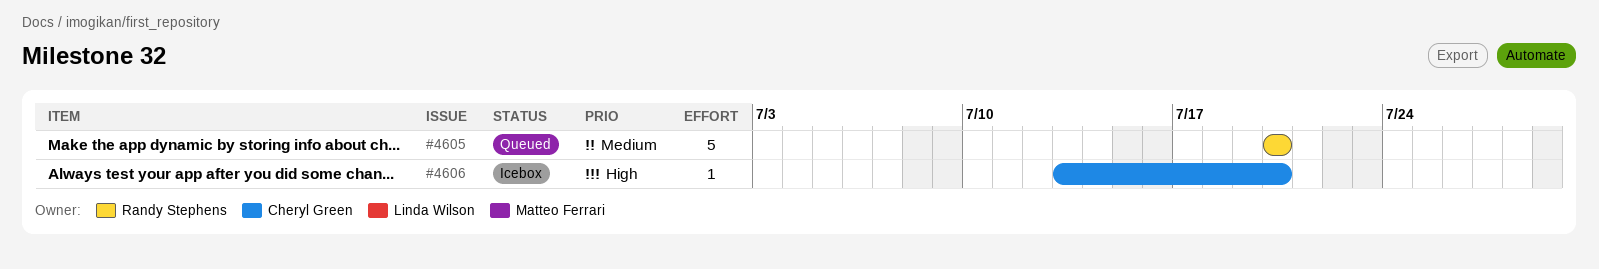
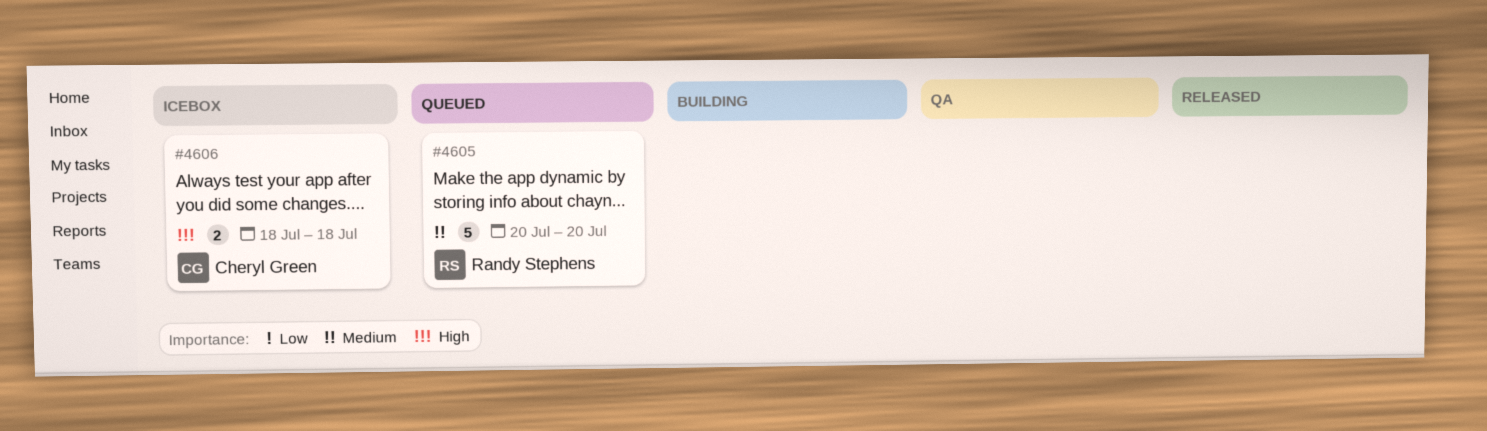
#4606, estimate: 1 -> 2
#4606, start: Jul 13 -> Jul 18
#4606, due: Jul 20 -> Jul 18

